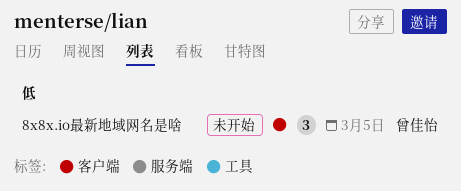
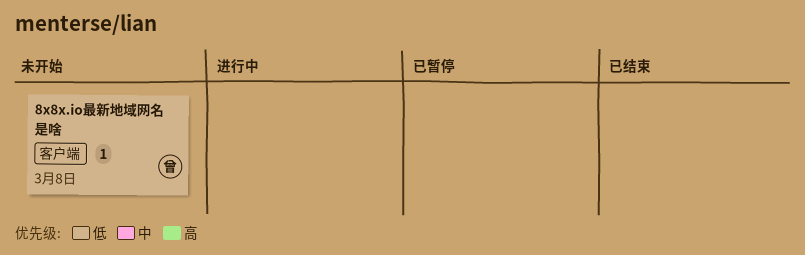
8x8x.io最新地域网名是啥, estimate: 3 -> 1
8x8x.io最新地域网名是啥, due: Mar 5 -> Mar 8

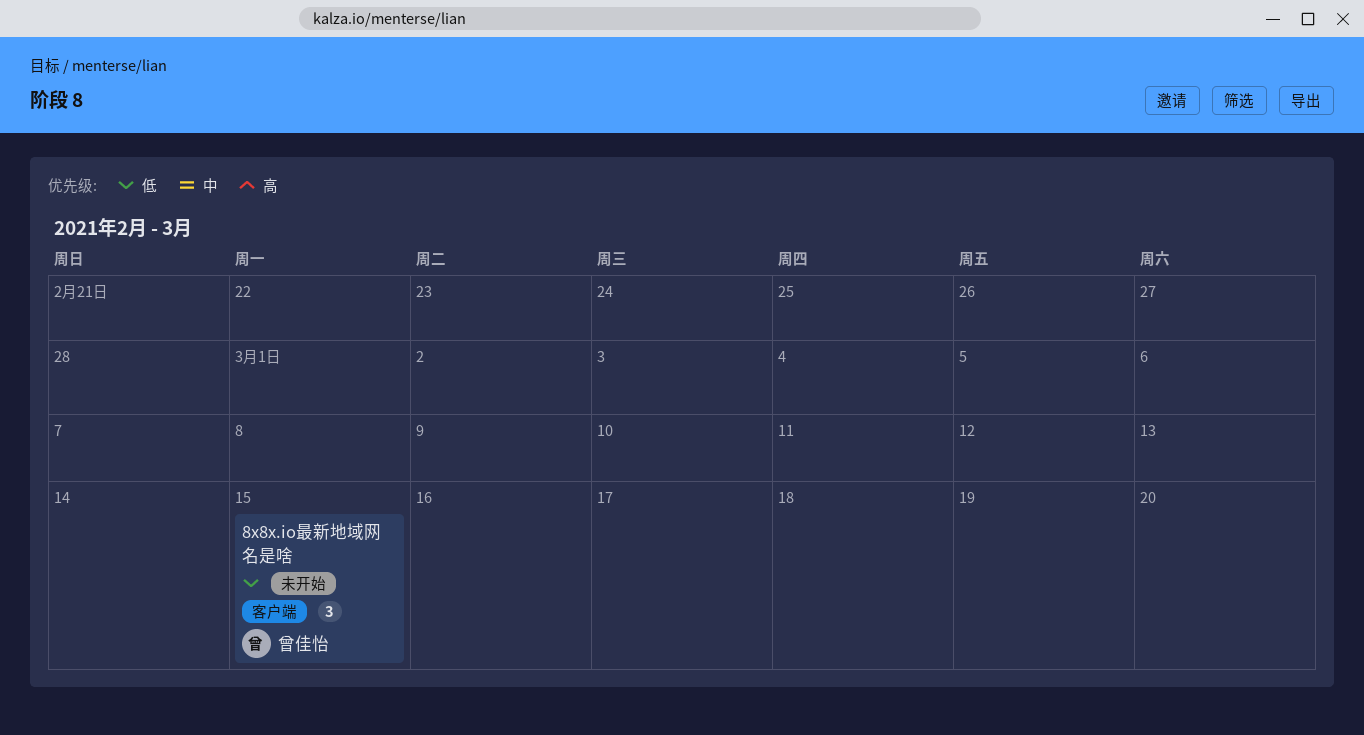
8x8x.io最新地域网名是啥, estimate: 1 -> 3
8x8x.io最新地域网名是啥, due: Mar 8 -> Mar 15

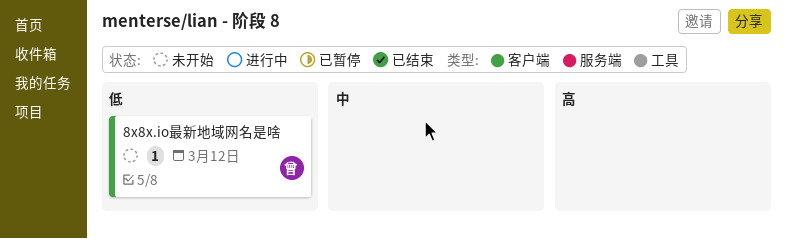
8x8x.io最新地域网名是啥, estimate: 3 -> 1
8x8x.io最新地域网名是啥, due: Mar 15 -> Mar 12

